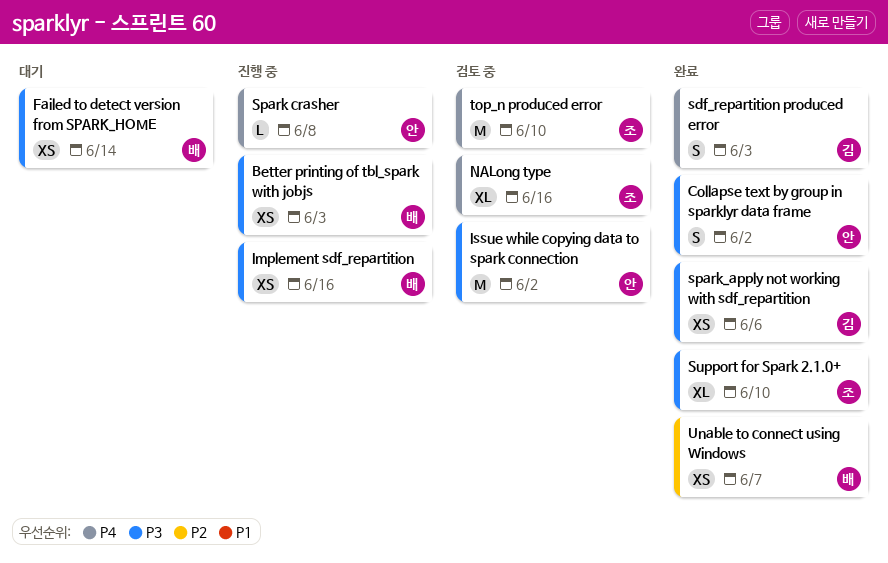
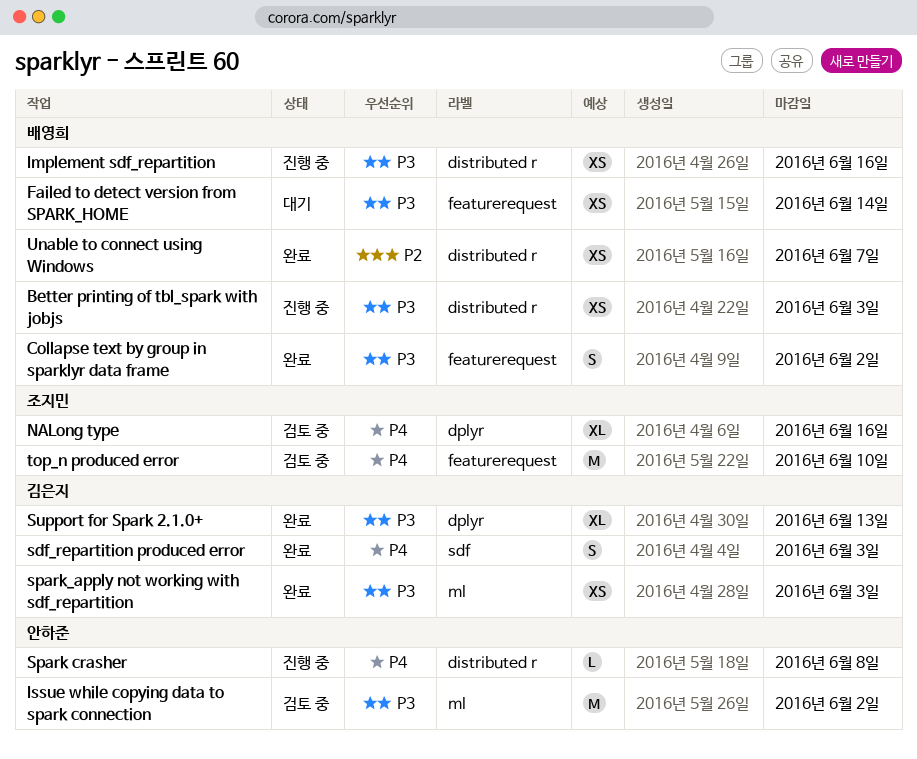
Collapse text by group in sparklyr data frame, owner: 안하준 -> 배영희
spark_apply not working with sdf_repartition, due: Jun 6 -> Jun 3
Support for Spark 2.1.0+, owner: 조지민 -> 김은지
Support for Spark 2.1.0+, due: Jun 10 -> Jun 13

